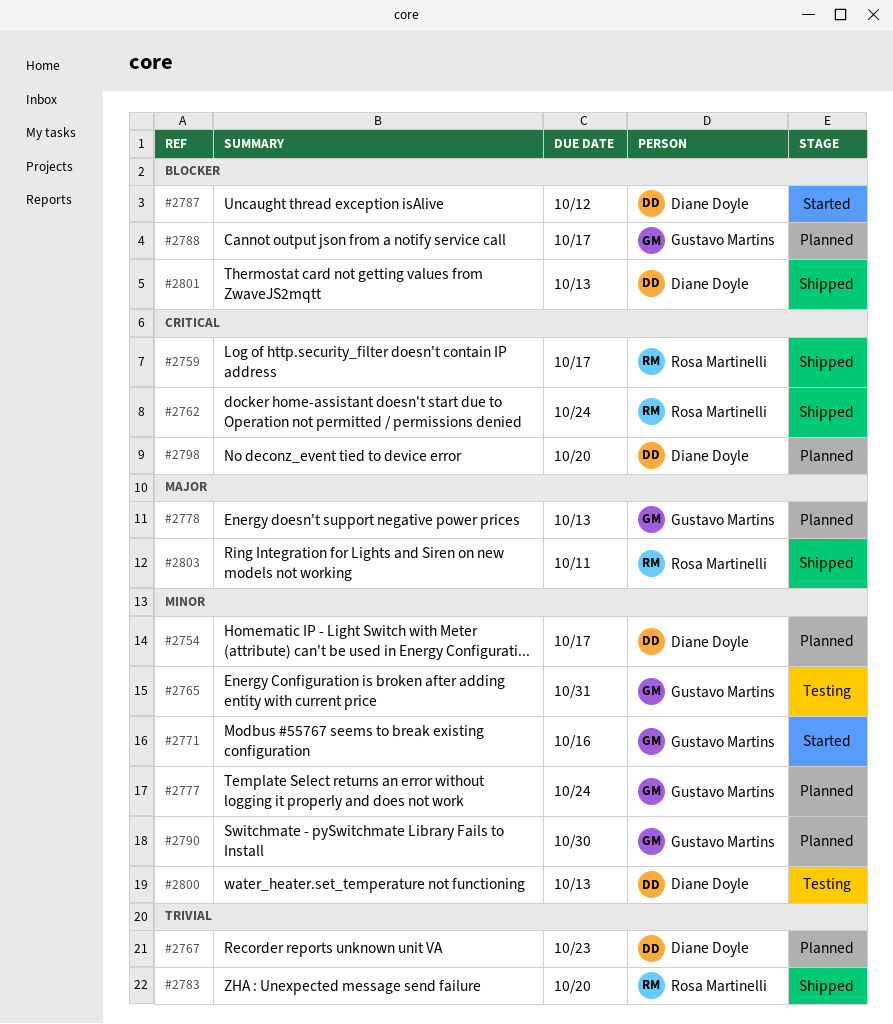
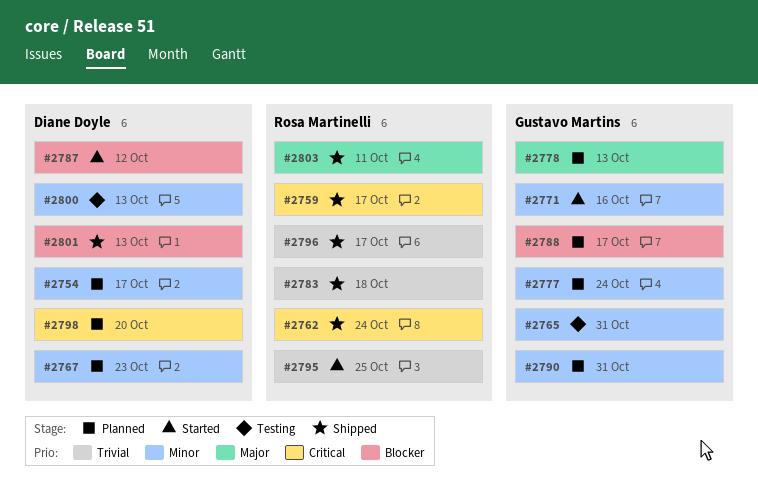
#2767, priority: Trivial -> Minor
#2783, due: Oct 20 -> Oct 18
#2790, due: Oct 30 -> Oct 31
#2795: none -> present
#2796: none -> present

